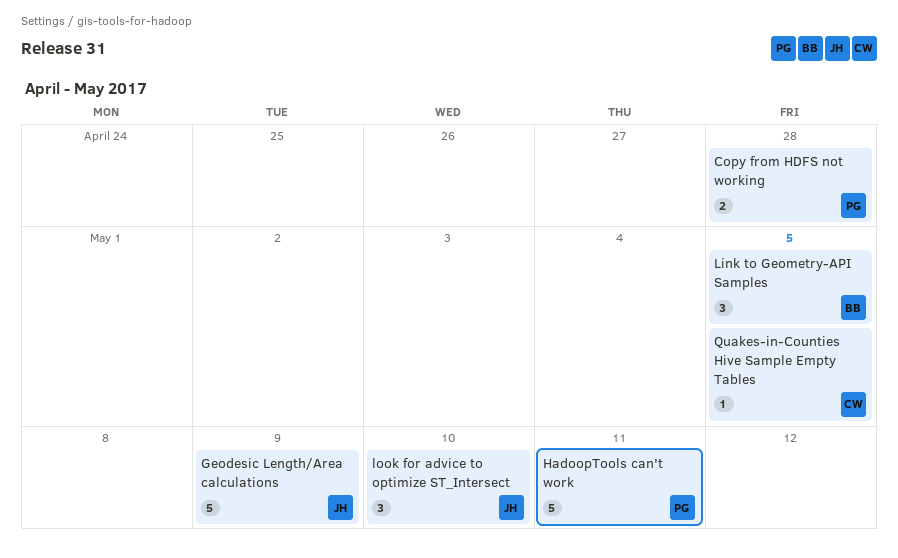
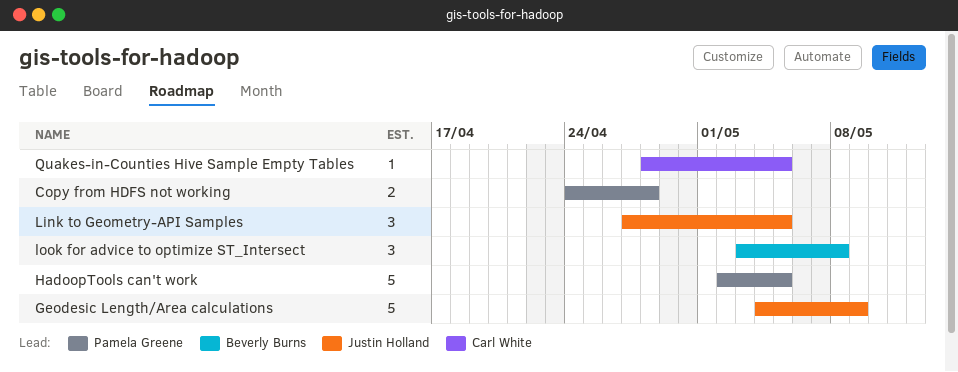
HadoopTools can't work, due: May 11 -> May 5
Link to Geometry-API Samples, owner: Beverly Burns -> Justin Holland
look for advice to optimize ST_Intersect, owner: Justin Holland -> Beverly Burns
look for advice to optimize ST_Intersect, due: May 10 -> May 8

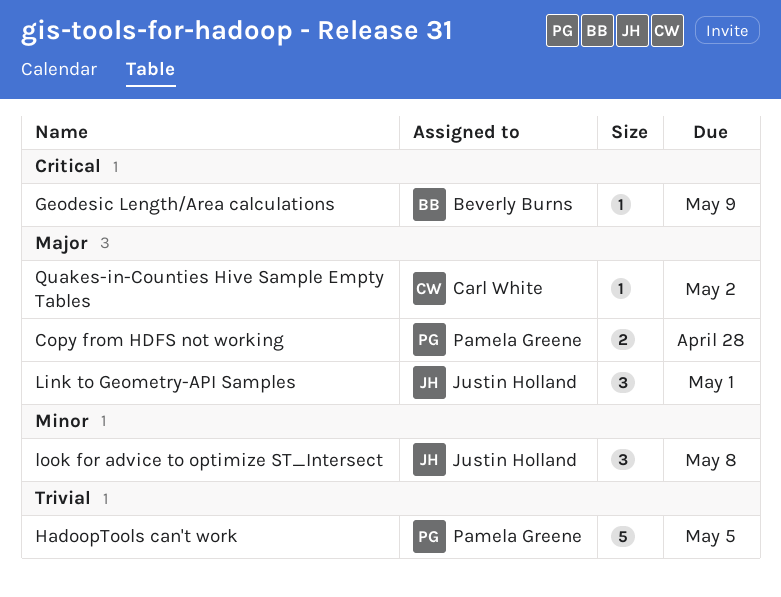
Geodesic Length/Area calculations, owner: Justin Holland -> Beverly Burns
Geodesic Length/Area calculations, estimate: 5 -> 1
Link to Geometry-API Samples, due: May 5 -> May 1
look for advice to optimize ST_Intersect, owner: Beverly Burns -> Justin Holland
Quakes-in-Counties Hive Sample Empty Tables, due: May 5 -> May 2

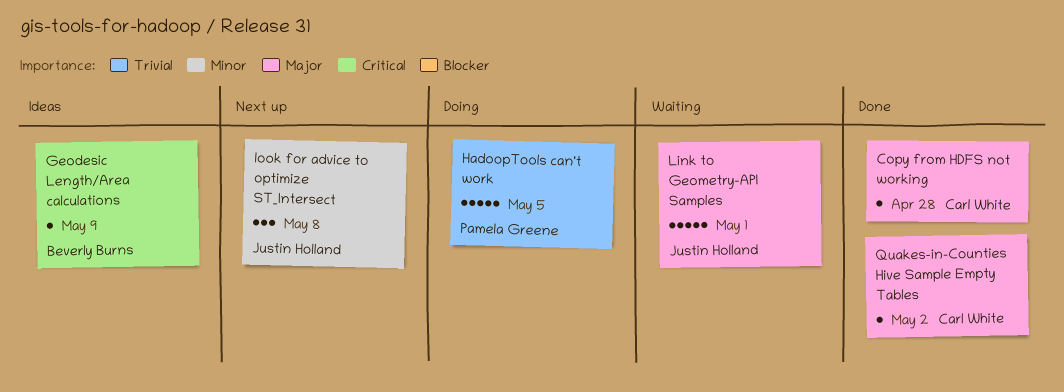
Copy from HDFS not working, owner: Pamela Greene -> Carl White
Copy from HDFS not working, estimate: 2 -> 1
Link to Geometry-API Samples, estimate: 3 -> 5

